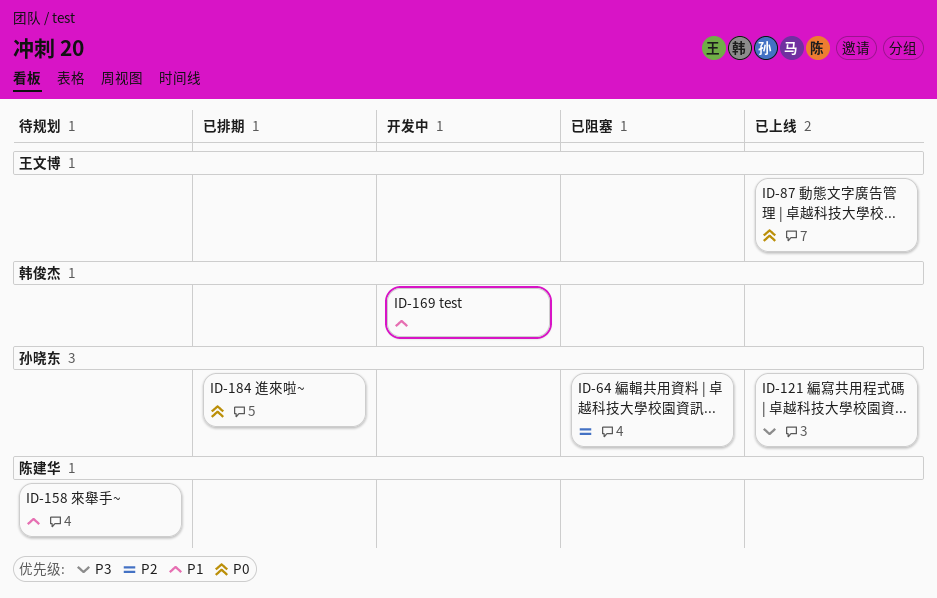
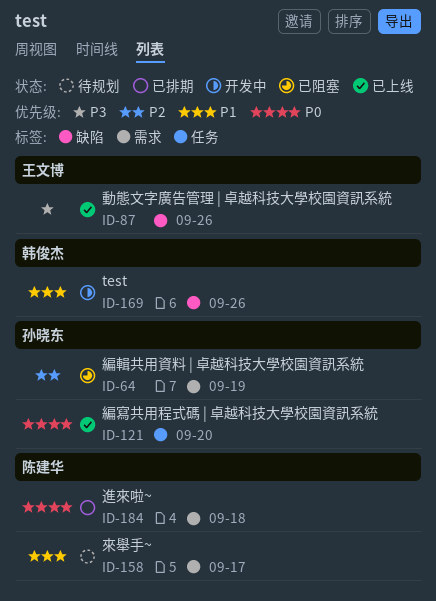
ID-87, priority: P0 -> P3
ID-121, priority: P3 -> P0
ID-184, owner: 孙晓东 -> 陈建华

